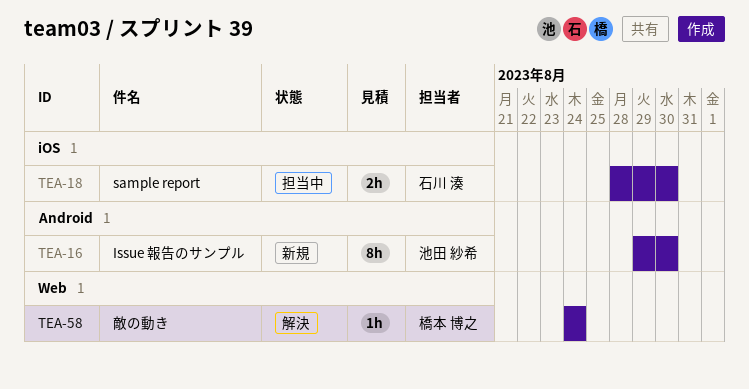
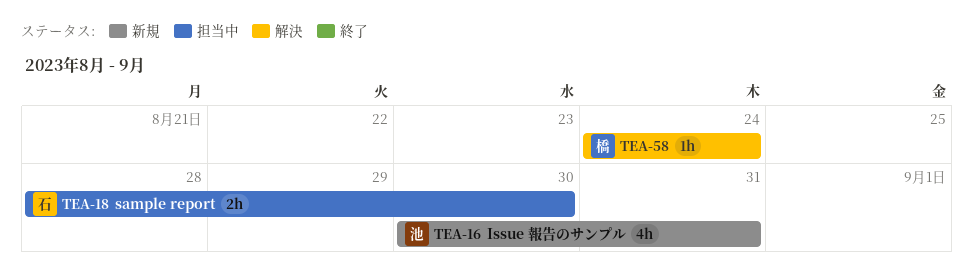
TEA-16, estimate: 8h -> 4h
TEA-16, start: Aug 29 -> Aug 30
TEA-16, due: Aug 30 -> Aug 31

